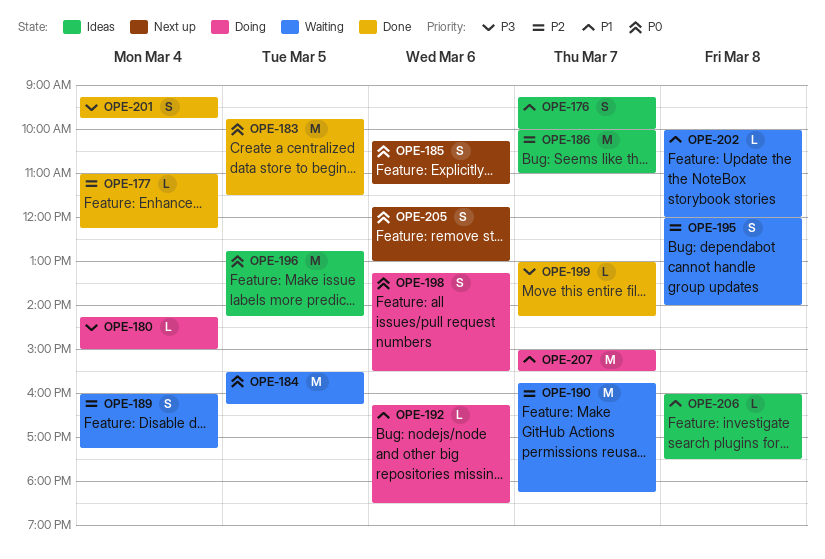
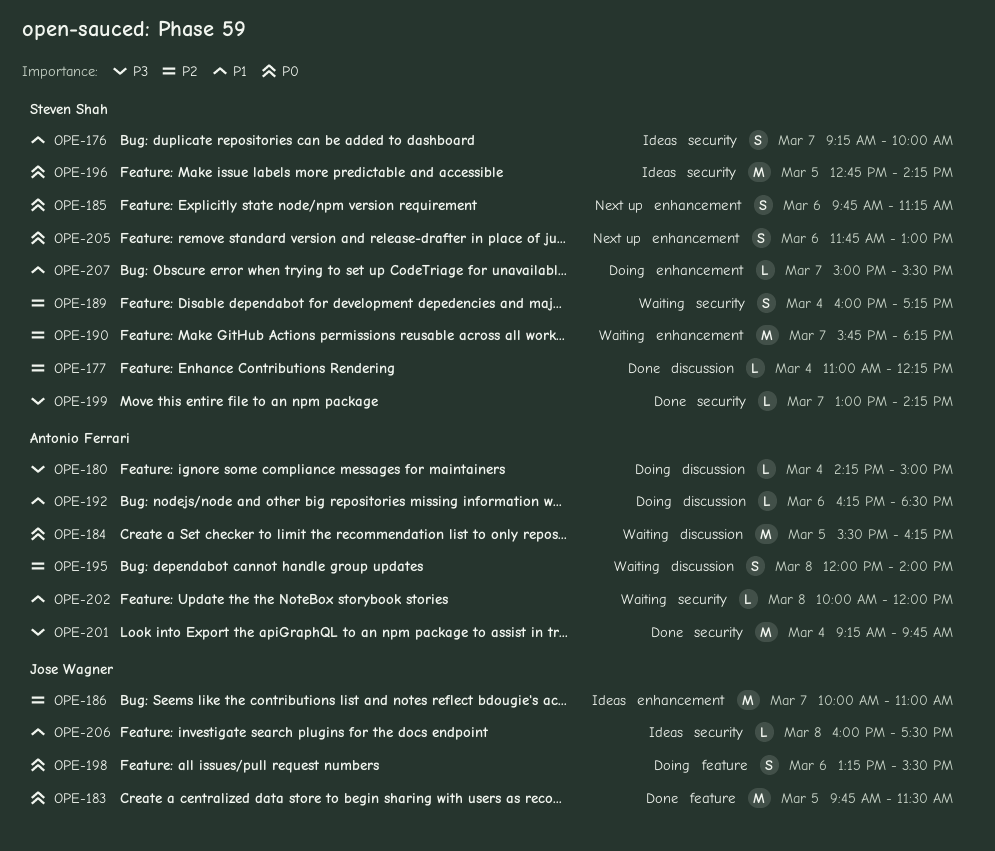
OPE-185, begins: 10:15 -> 09:45
OPE-201, estimate: S -> M
OPE-207, estimate: M -> L

